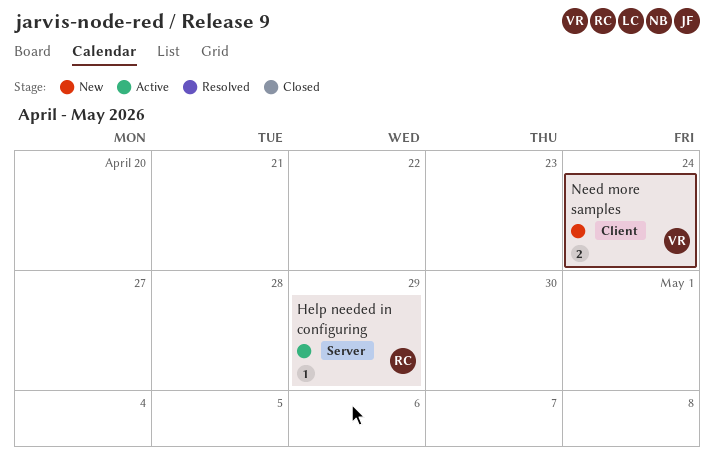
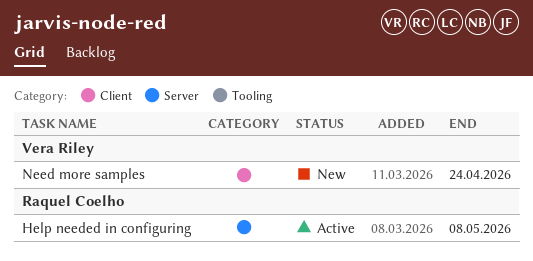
Help needed in configuring, due: Apr 29 -> May 8

